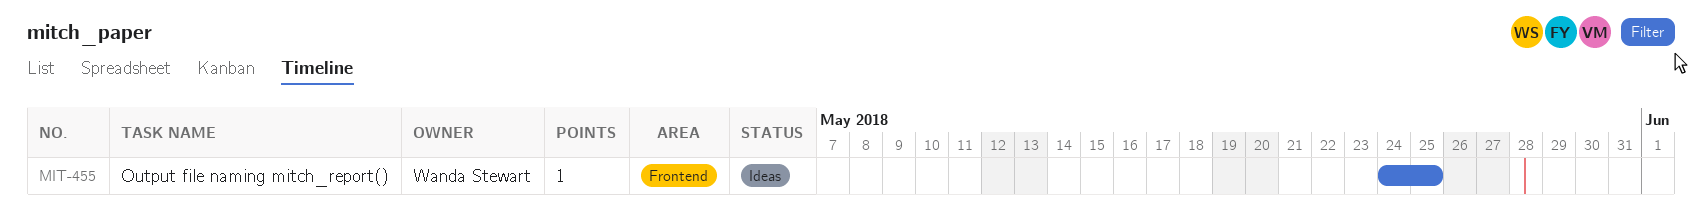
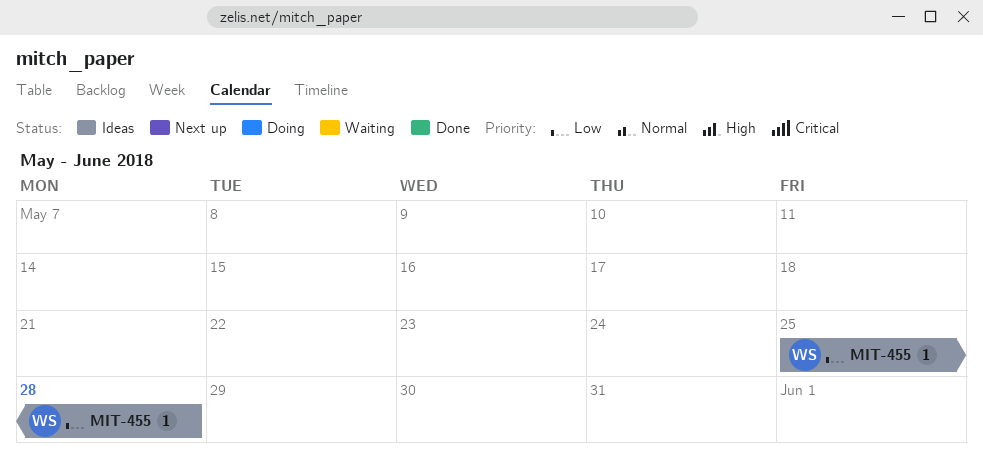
MIT-455, start: May 24 -> May 25
MIT-455, due: May 25 -> May 28

